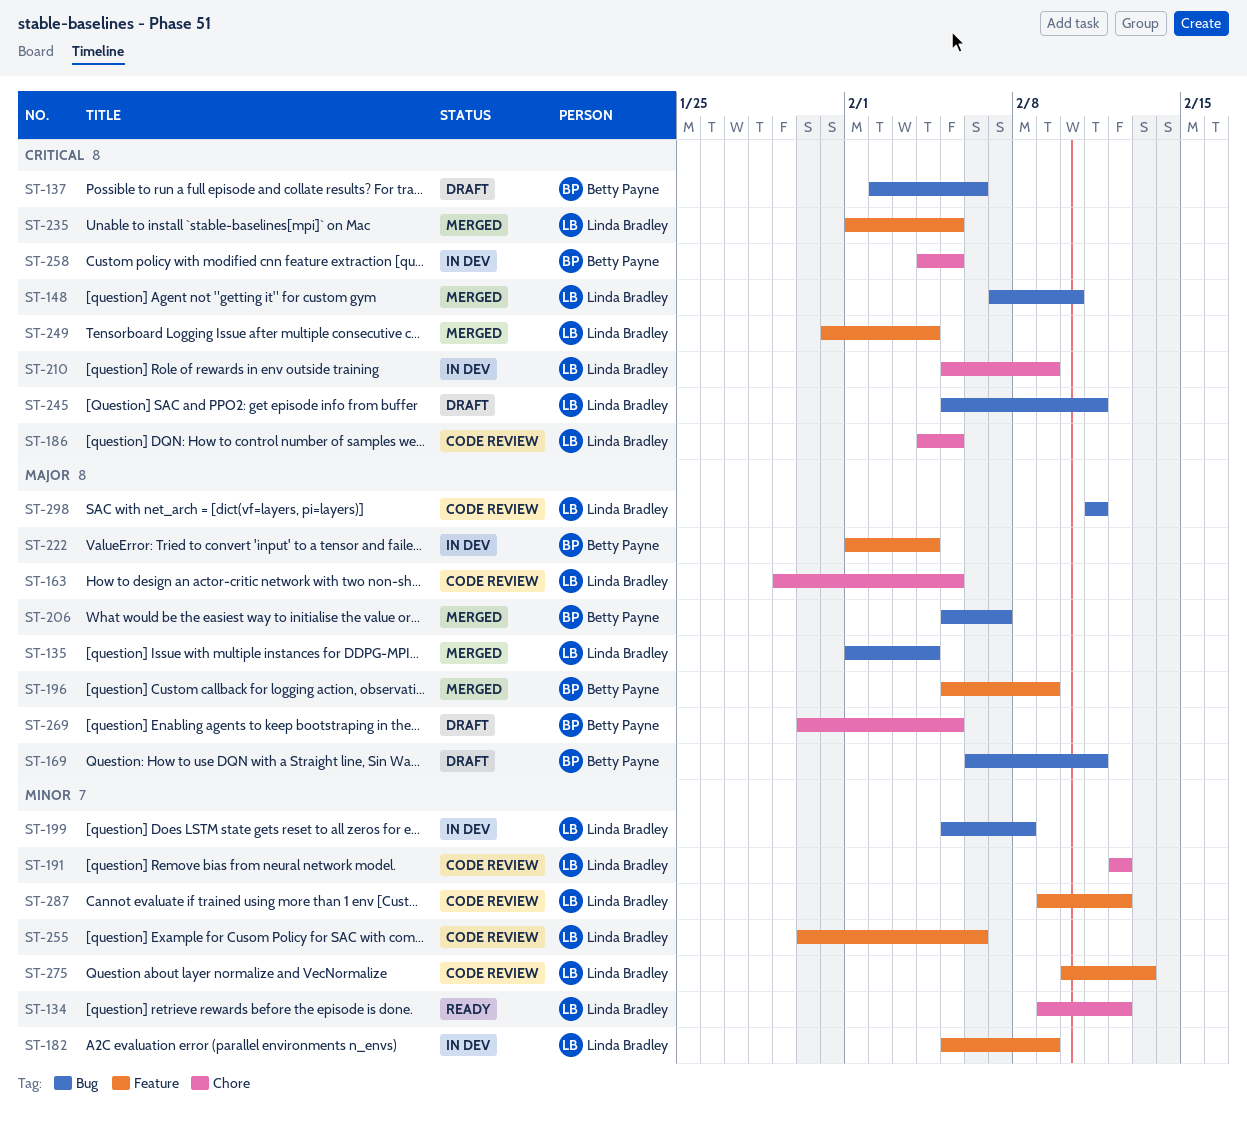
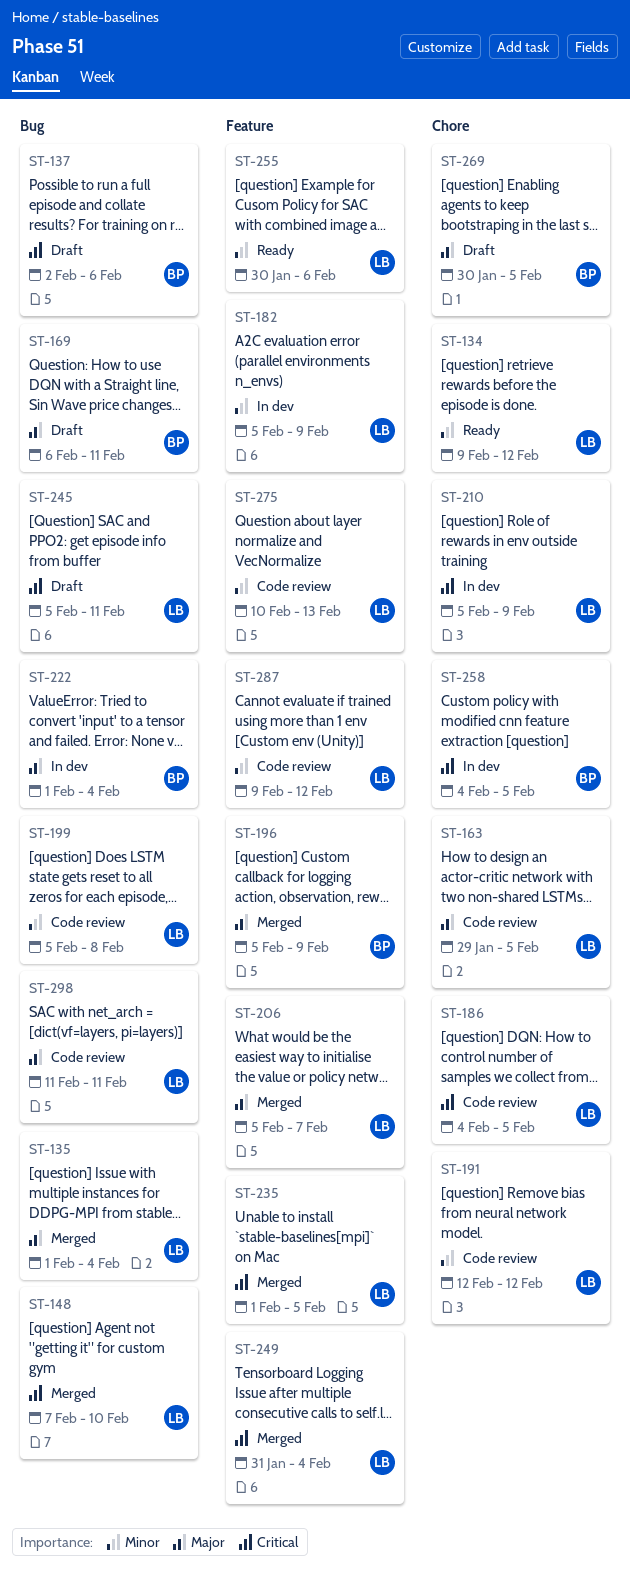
ST-199, status: In dev -> Code review
ST-206, owner: Betty Payne -> Linda Bradley
ST-206, label: Bug -> Feature
ST-222, label: Feature -> Bug
ST-255, status: Code review -> Ready

